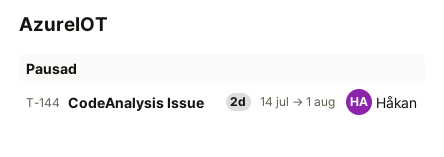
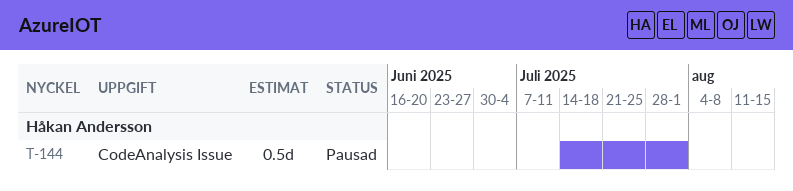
T-144, estimate: 2d -> 0.5d

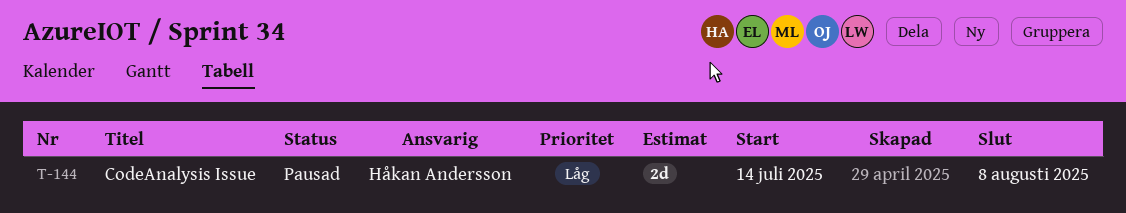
T-144, estimate: 0.5d -> 2d
T-144, due: Aug 1 -> Aug 8

